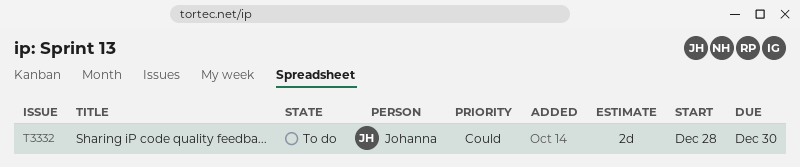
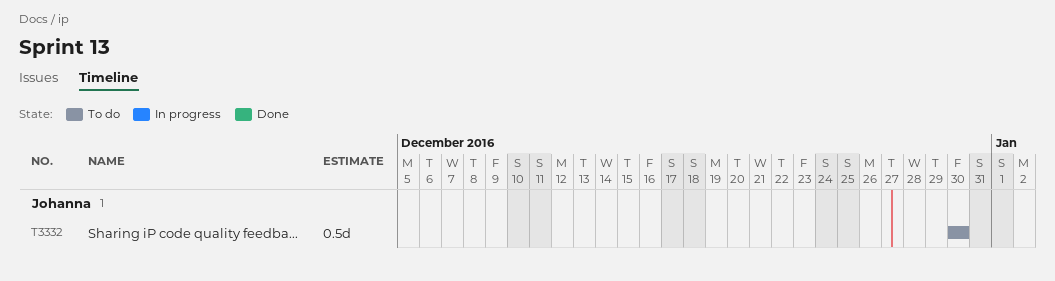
T3332, estimate: 2d -> 0.5d
T3332, start: Dec 28 -> Dec 30

